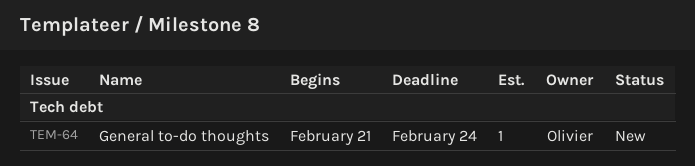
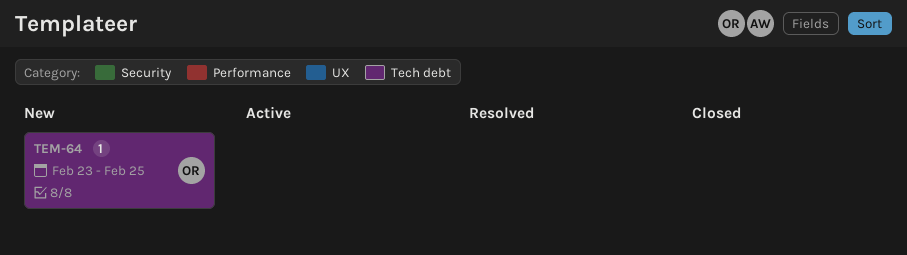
TEM-64, start: Feb 21 -> Feb 23
TEM-64, due: Feb 24 -> Feb 25

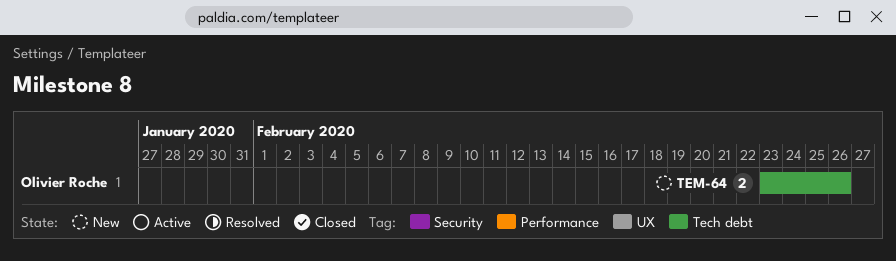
TEM-64, estimate: 1 -> 2
TEM-64, due: Feb 25 -> Feb 26

